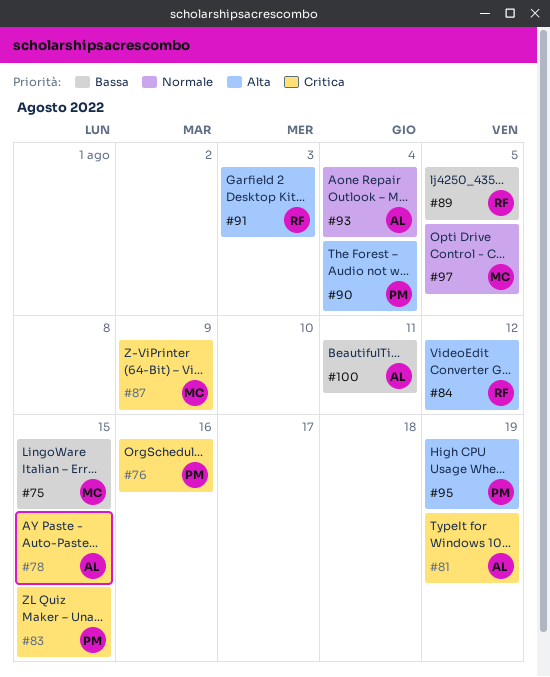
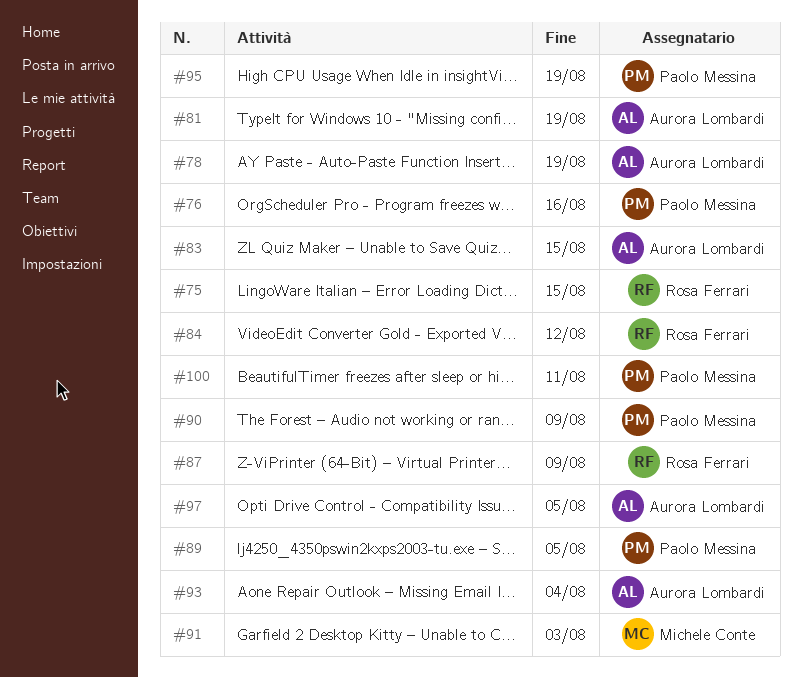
#75, owner: Michele Conte -> Rosa Ferrari
#78, due: Aug 15 -> Aug 19
#83, owner: Paolo Messina -> Aurora Lombardi
#87, owner: Michele Conte -> Rosa Ferrari
#89, owner: Rosa Ferrari -> Paolo Messina
#90, due: Aug 4 -> Aug 9
#91, owner: Rosa Ferrari -> Michele Conte
#97, owner: Michele Conte -> Aurora Lombardi
#100, owner: Aurora Lombardi -> Paolo Messina

